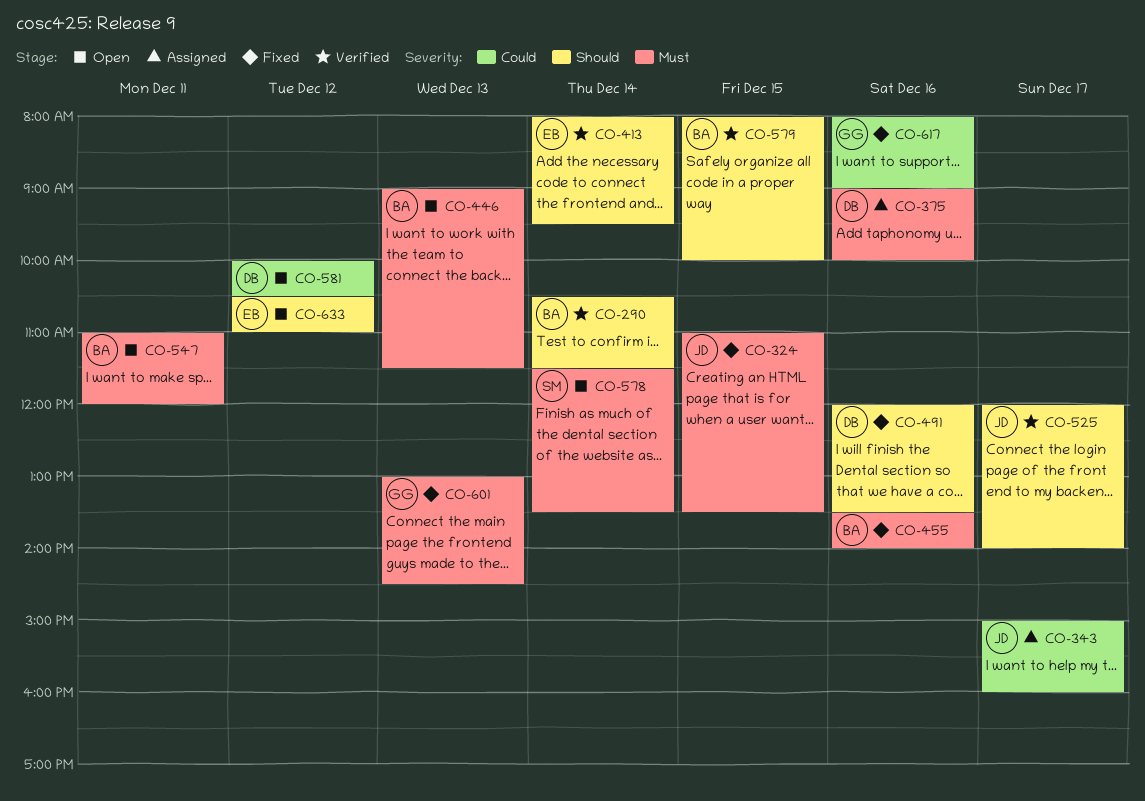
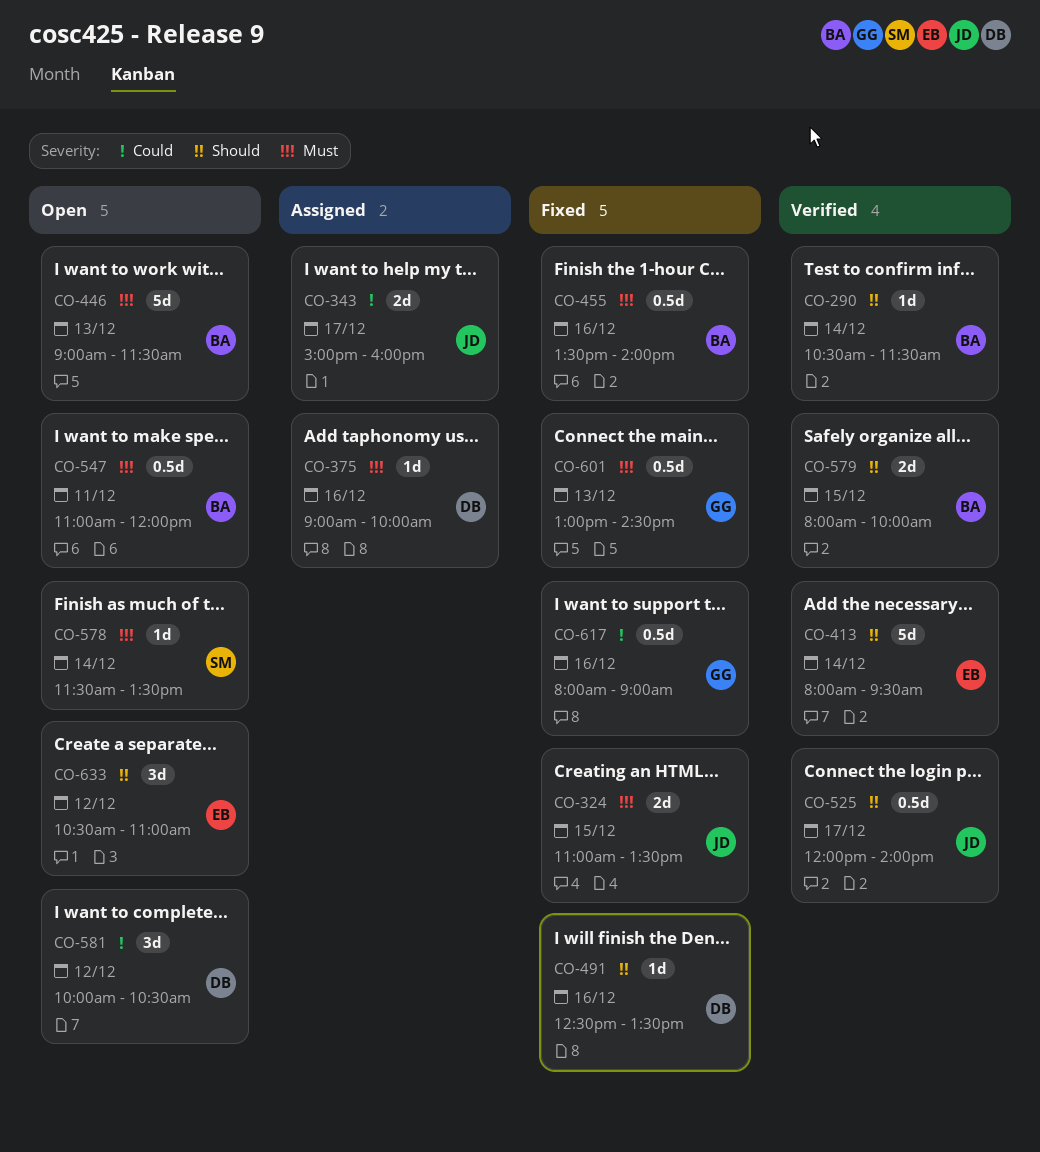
CO-491, begins: 12:00 -> 12:30

